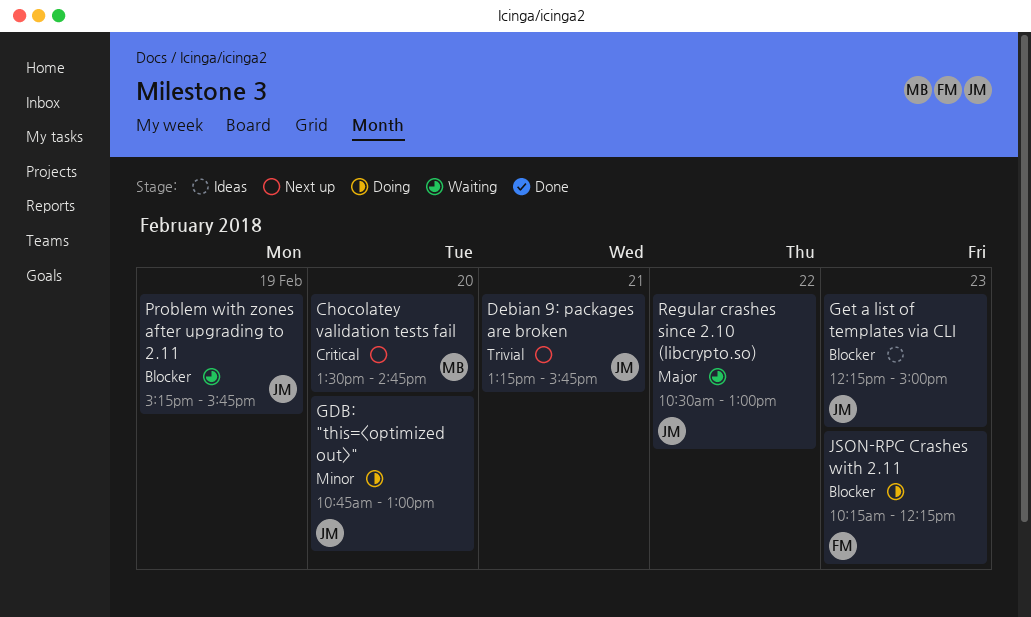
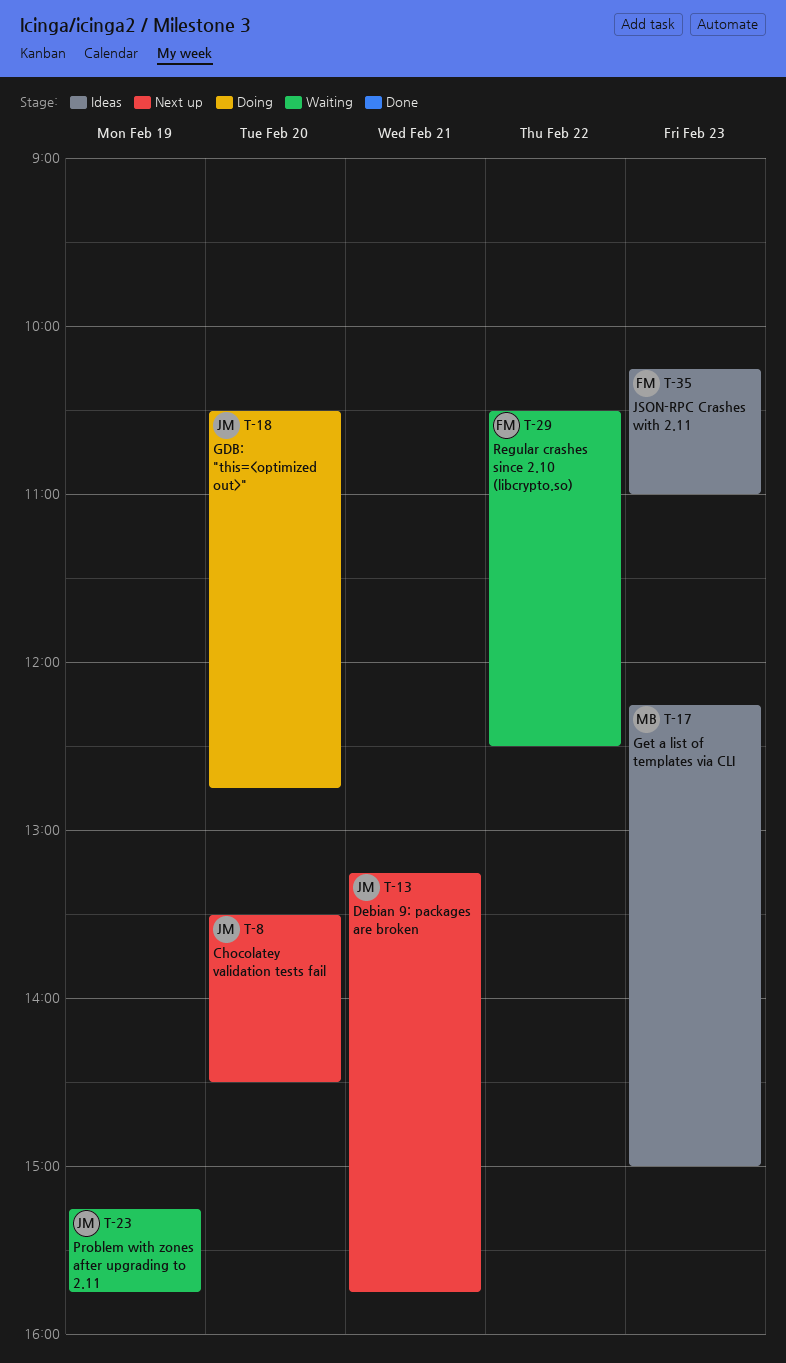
Chocolatey validation tests fail, owner: MB -> JM
Chocolatey validation tests fail, ends: 14:45 -> 14:30
GDB: "this=<optimized out>", begins: 10:45 -> 10:30
GDB: "this=<optimized out>", ends: 13:00 -> 12:45
Get a list of templates via CLI, owner: JM -> MB
JSON-RPC Crashes with 2.11, status: Doing -> Ideas
JSON-RPC Crashes with 2.11, ends: 12:15 -> 11:00
Regular crashes since 2.10 (libcrypto.so), owner: JM -> FM
Regular crashes since 2.10 (libcrypto.so), ends: 13:00 -> 12:30

